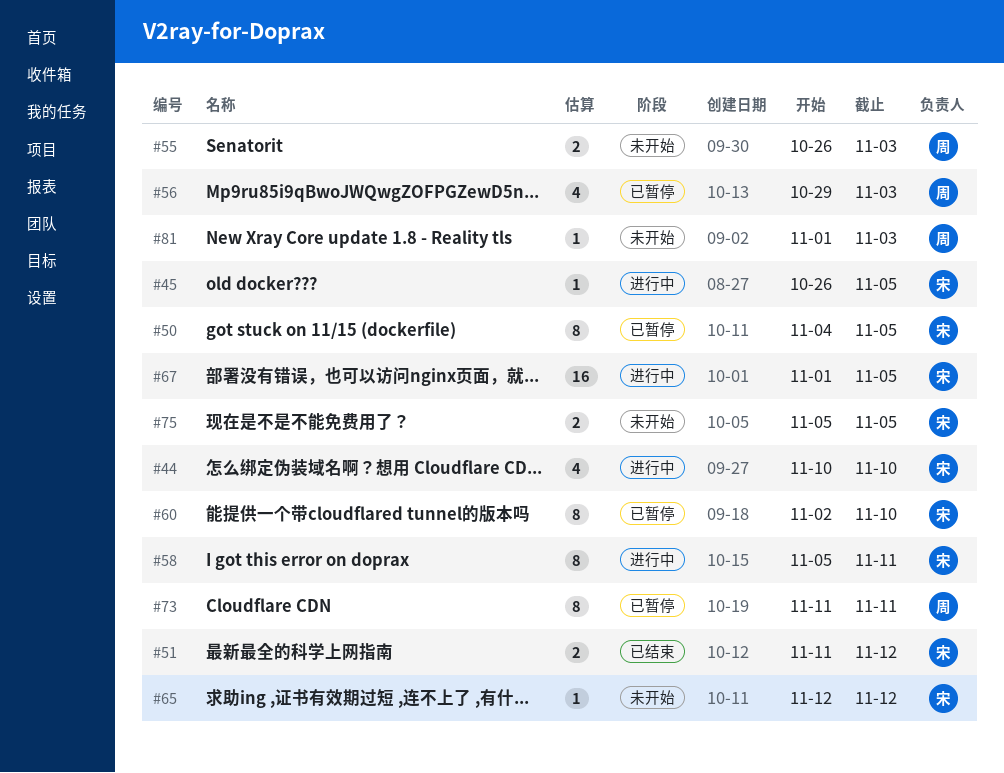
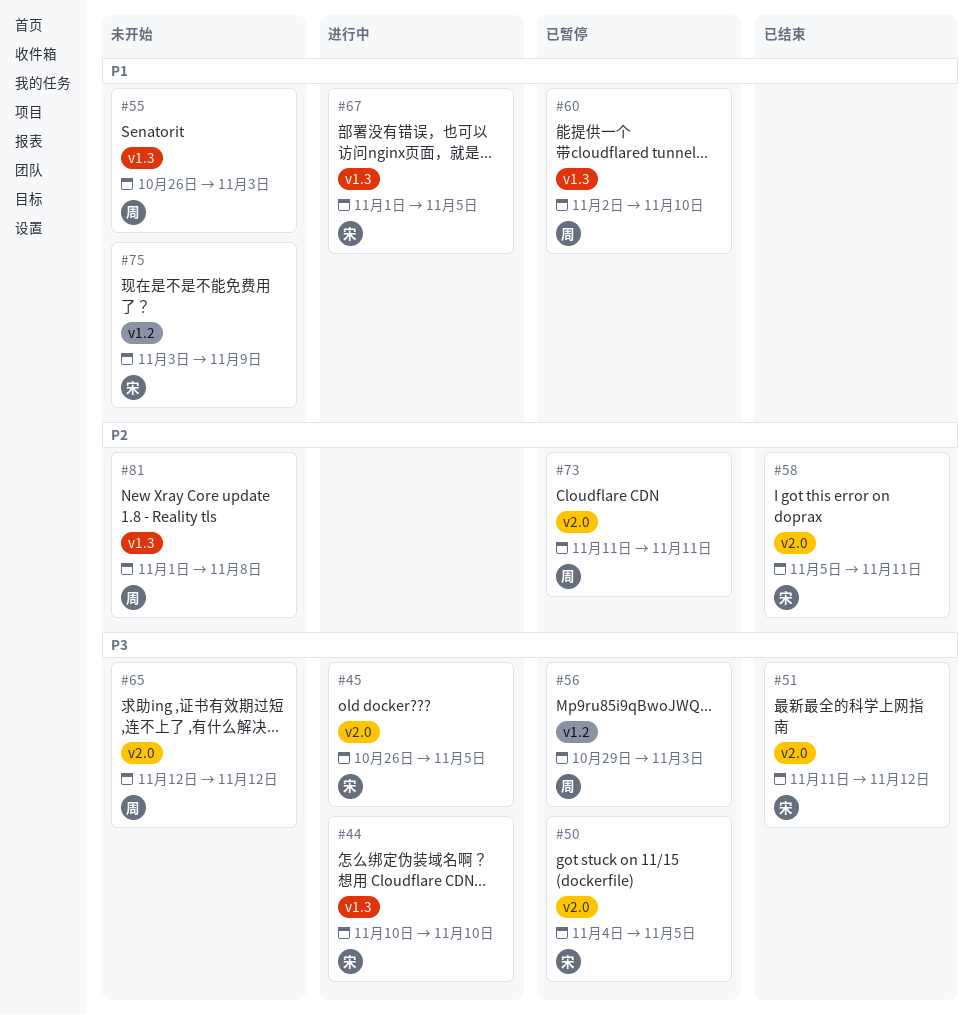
#58, status: 进行中 -> 已结束
#60, owner: 宋 -> 周
#65, owner: 宋 -> 周
#75, start: Nov 5 -> Nov 3
#75, due: Nov 5 -> Nov 9
#81, due: Nov 3 -> Nov 8

